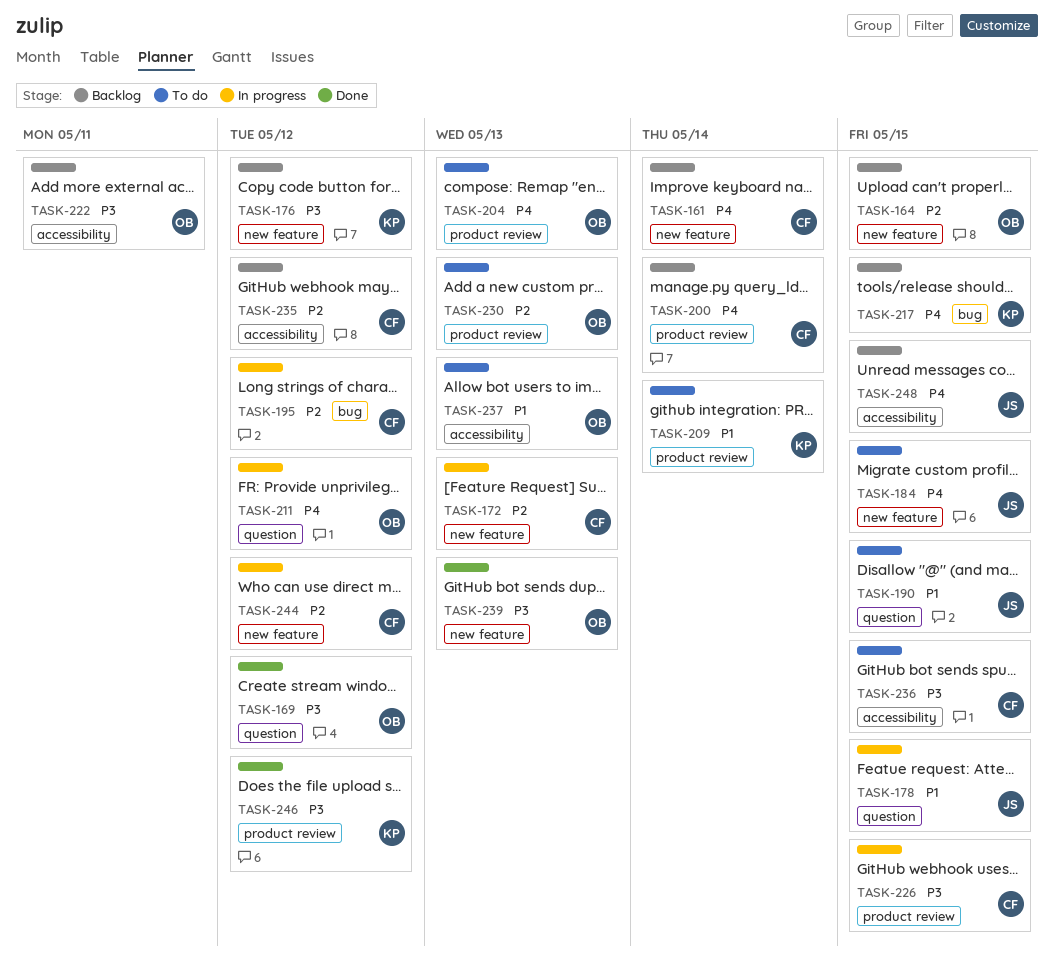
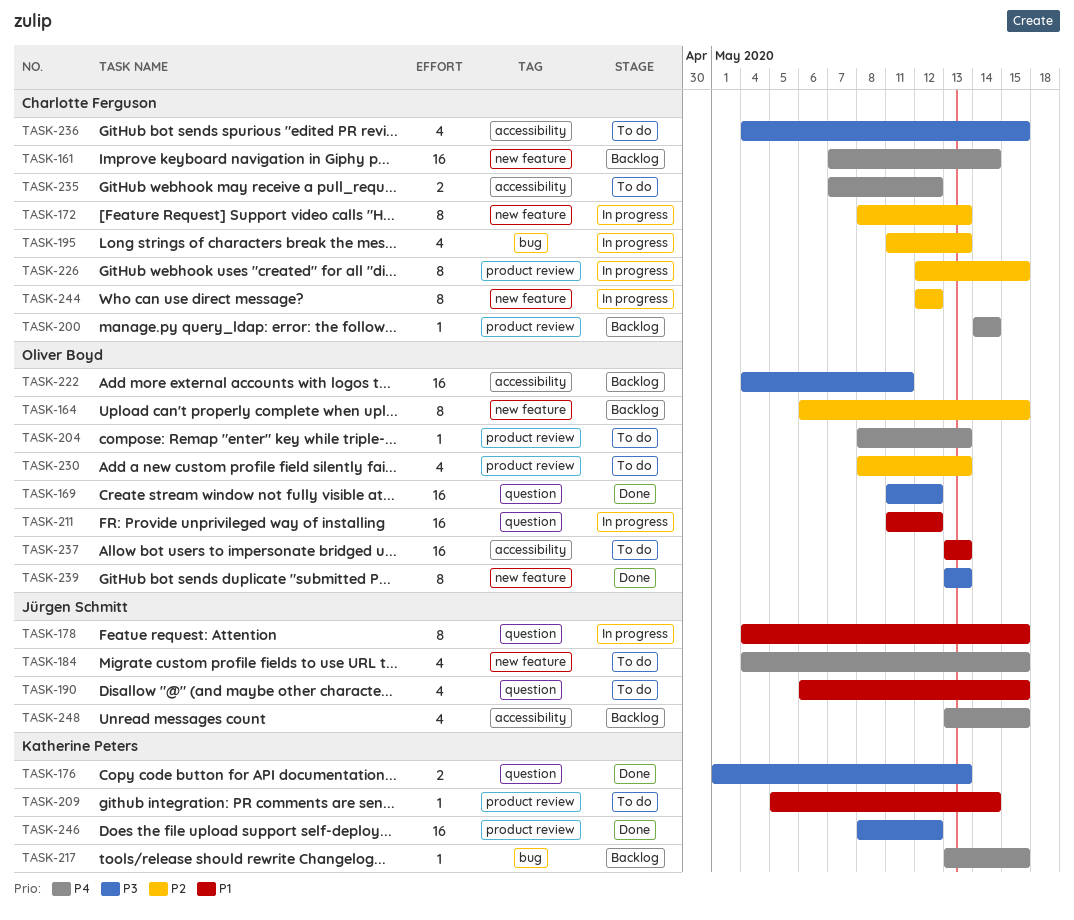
TASK-176, status: Backlog -> Done
TASK-176, label: new feature -> question
TASK-176, due: May 12 -> May 13
TASK-195, due: May 12 -> May 13
TASK-211, priority: P4 -> P1
TASK-226, priority: P3 -> P2
TASK-235, status: Backlog -> To do
TASK-235, priority: P2 -> P4

